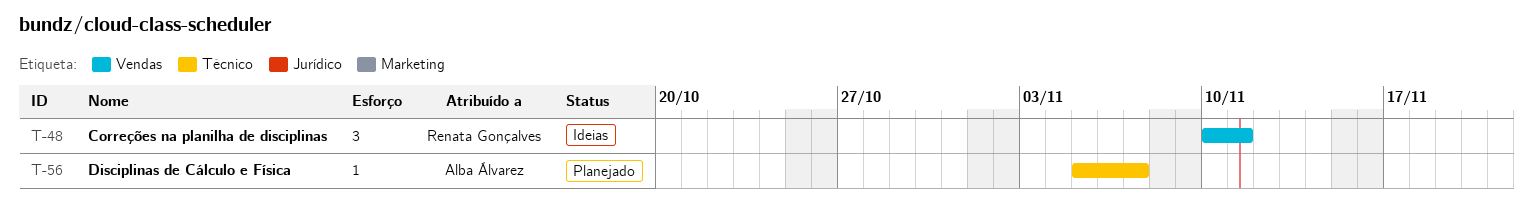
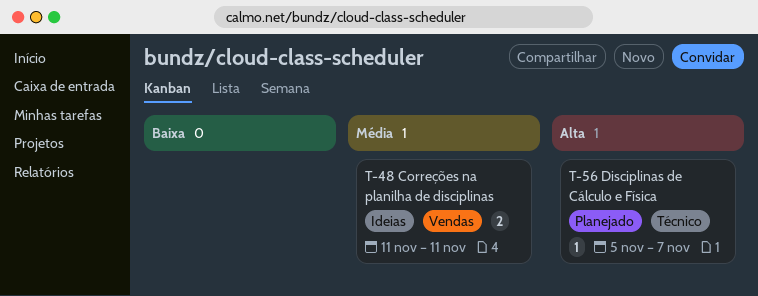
T-48, estimate: 3 -> 2
T-48, start: Nov 10 -> Nov 11

